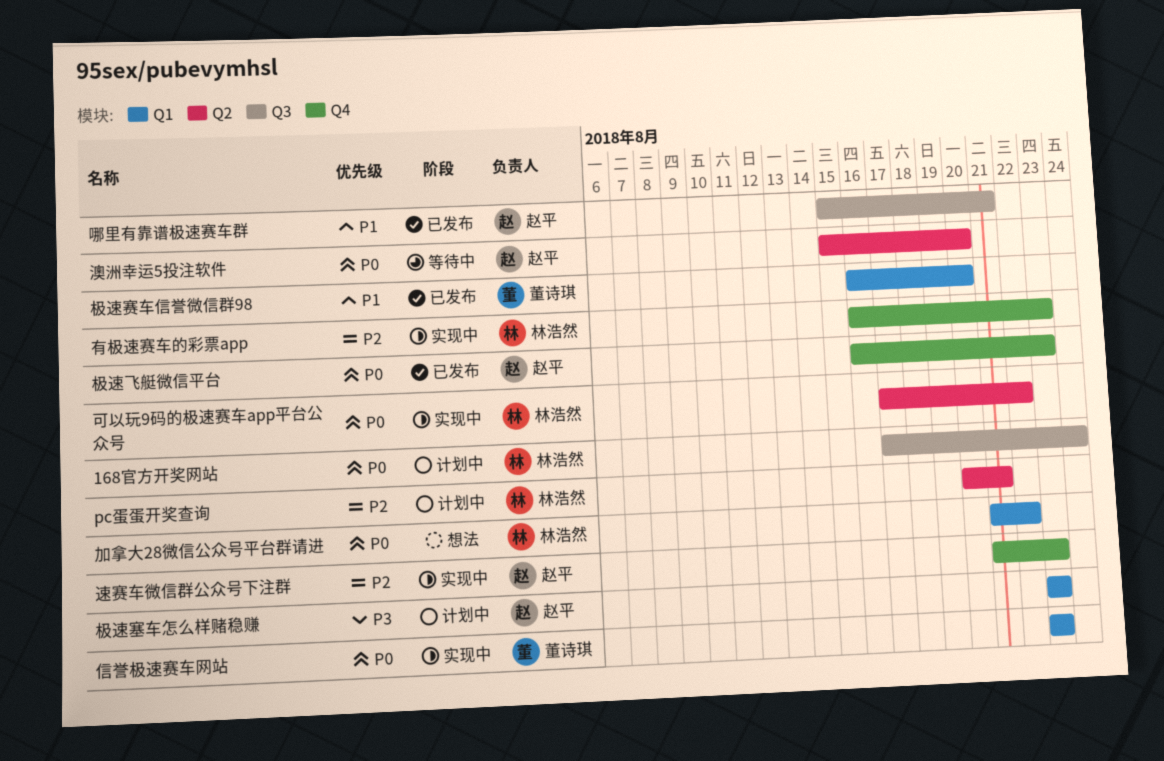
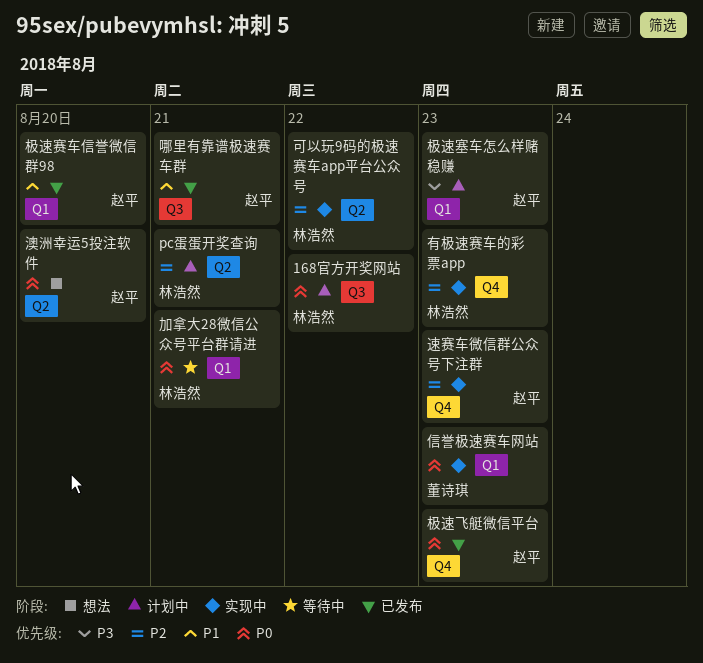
168官方开奖网站, due: Aug 24 -> Aug 22
加拿大28微信公众号平台群请进, status: 想法 -> 等待中
加拿大28微信公众号平台群请进, due: Aug 22 -> Aug 21
可以玩9码的极速赛车app平台公众号, priority: P0 -> P2
极速赛车信誉微信群98, owner: 董诗琪 -> 赵平
澳洲幸运5投注软件, status: 等待中 -> 想法

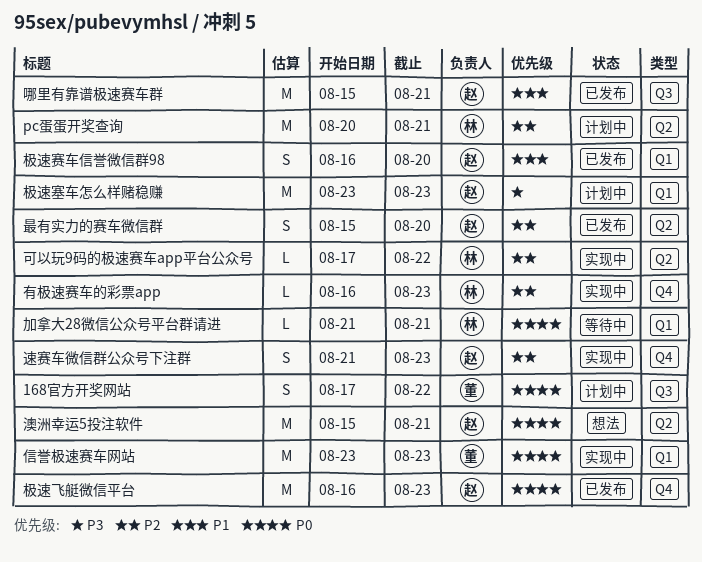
168官方开奖网站, owner: 林浩然 -> 董诗琪
最有实力的赛车微信群: none -> present
澳洲幸运5投注软件, due: Aug 20 -> Aug 21

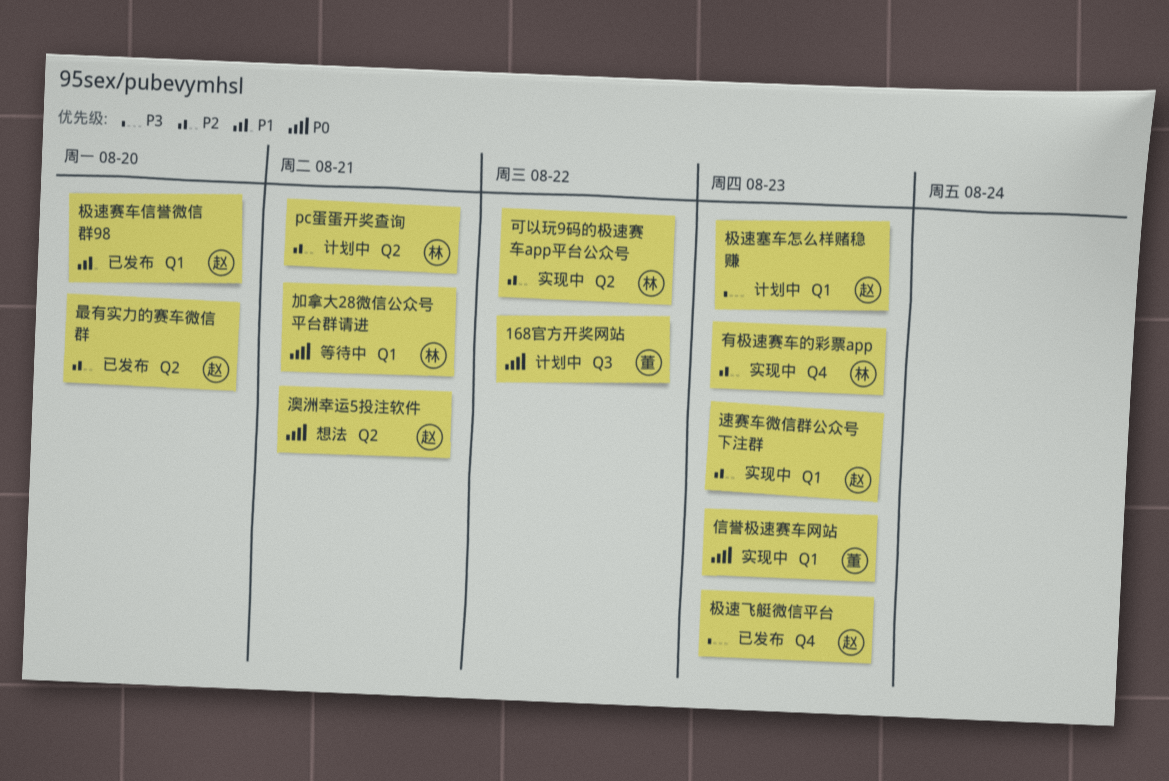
哪里有靠谱极速赛车群: present -> none
极速飞艇微信平台, priority: P0 -> P3
速赛车微信群公众号下注群, label: Q4 -> Q1

